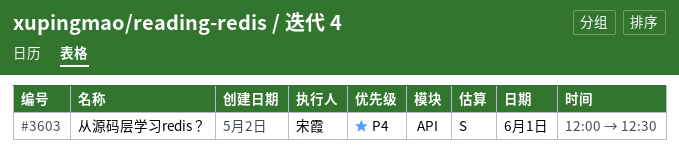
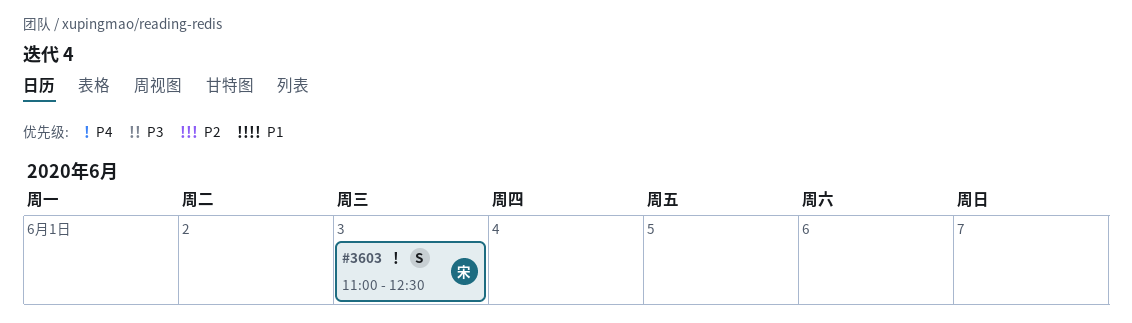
#3603, day: Jun 1 -> Jun 3
#3603, begins: 12:00 -> 11:00

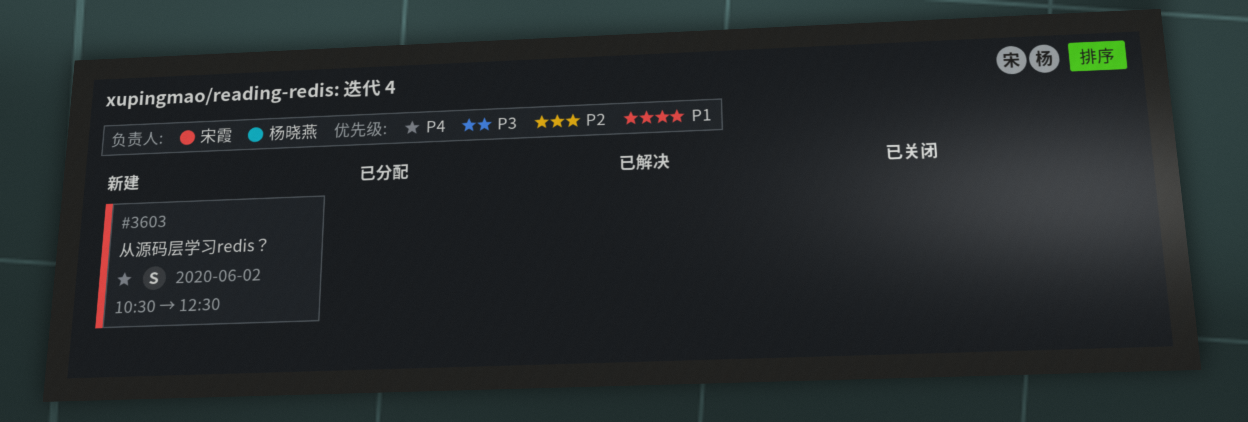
#3603, day: Jun 3 -> Jun 2
#3603, begins: 11:00 -> 10:30

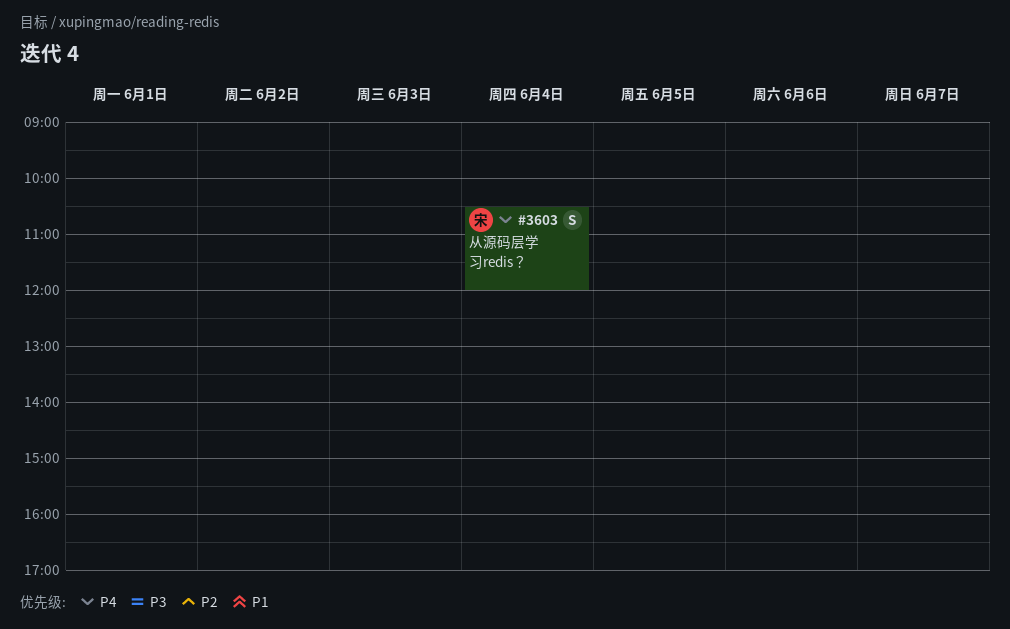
#3603, day: Jun 2 -> Jun 4
#3603, ends: 12:30 -> 12:00

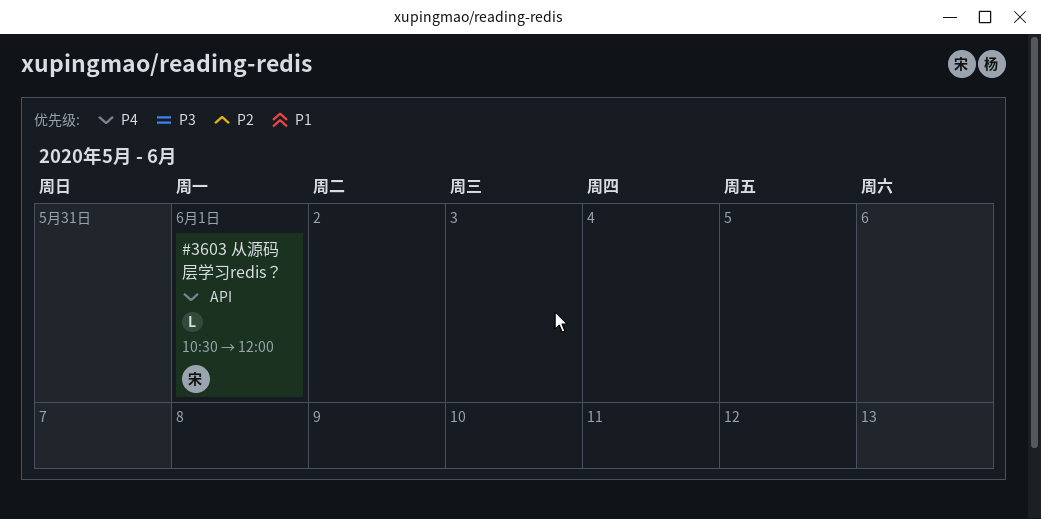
#3603, estimate: S -> L
#3603, day: Jun 4 -> Jun 1

